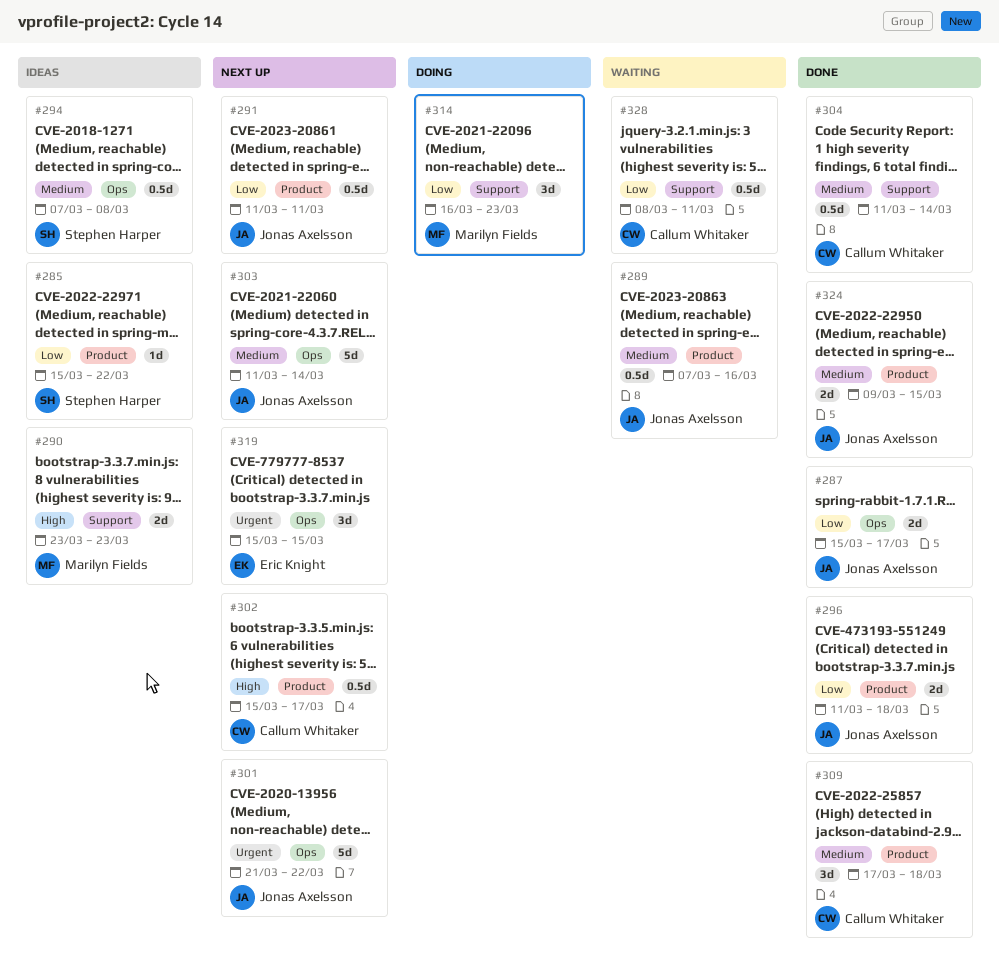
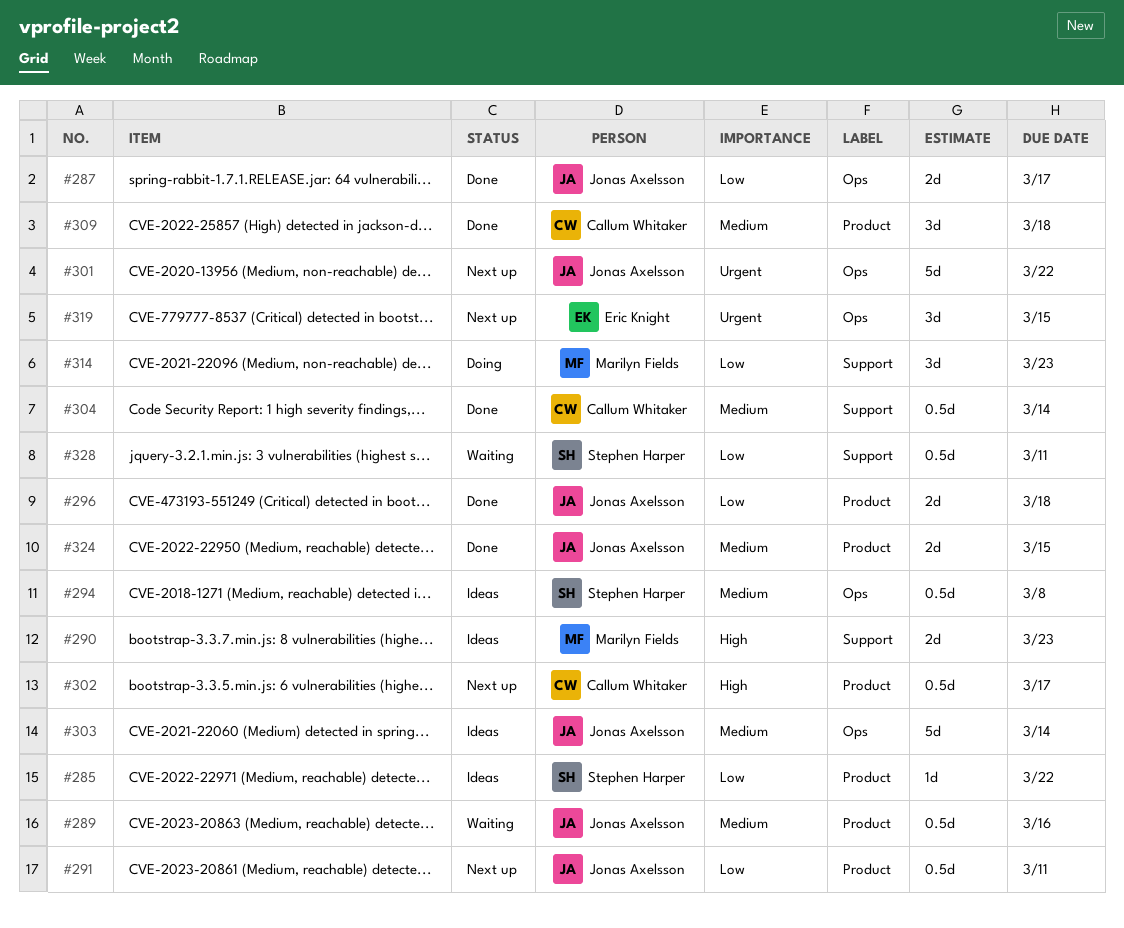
#303, status: Next up -> Ideas
#328, owner: Callum Whitaker -> Stephen Harper

